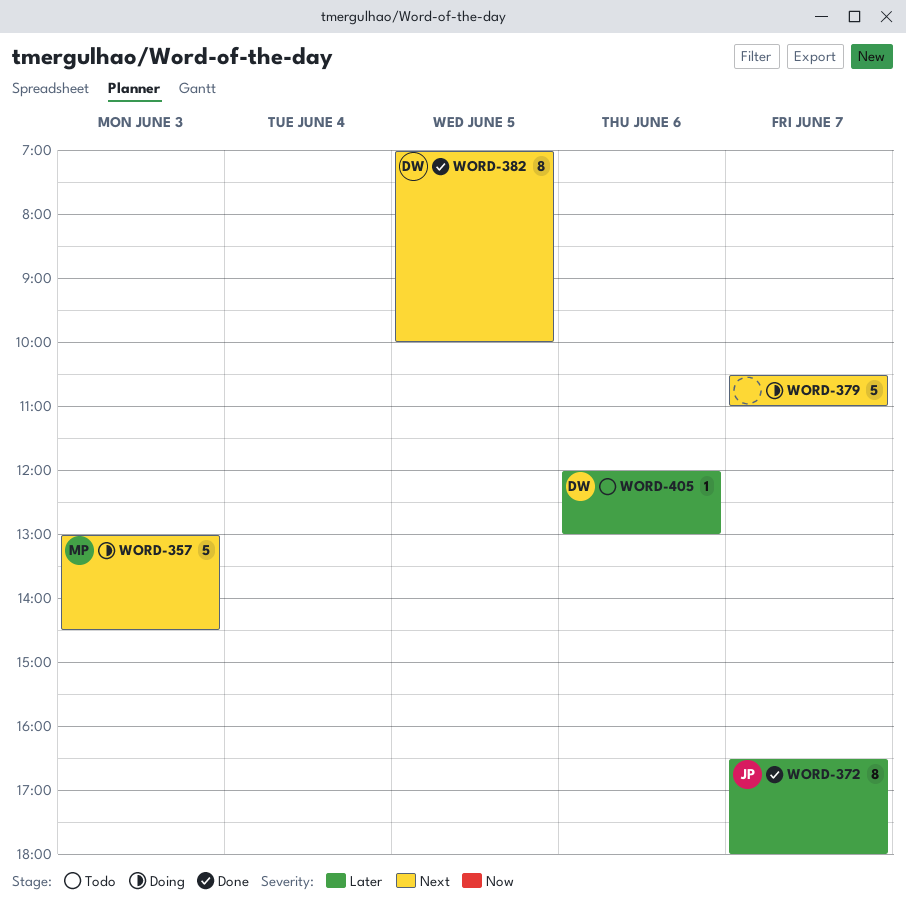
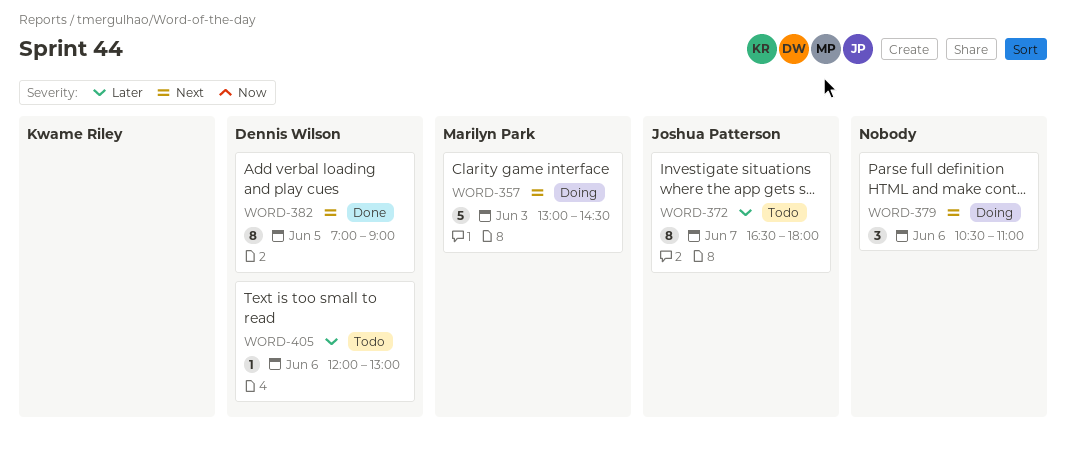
WORD-372, status: Done -> Todo
WORD-379, estimate: 5 -> 3
WORD-379, day: Jun 7 -> Jun 6
WORD-382, ends: 10:00 -> 09:00

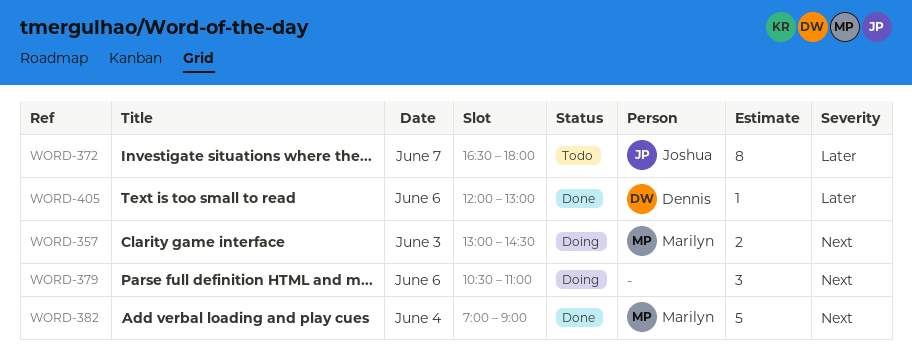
WORD-357, estimate: 5 -> 2
WORD-382, owner: Dennis Wilson -> Marilyn Park
WORD-382, estimate: 8 -> 5
WORD-382, day: Jun 5 -> Jun 4
WORD-405, status: Todo -> Done

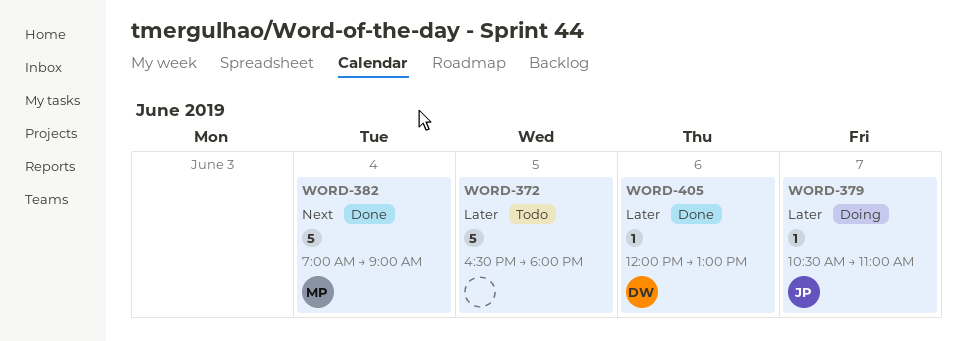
WORD-357: present -> none
WORD-372, owner: Joshua -> none
WORD-372, estimate: 8 -> 5
WORD-372, day: Jun 7 -> Jun 5
WORD-379, owner: none -> Joshua
WORD-379, priority: Next -> Later
WORD-379, estimate: 3 -> 1
WORD-379, day: Jun 6 -> Jun 7

